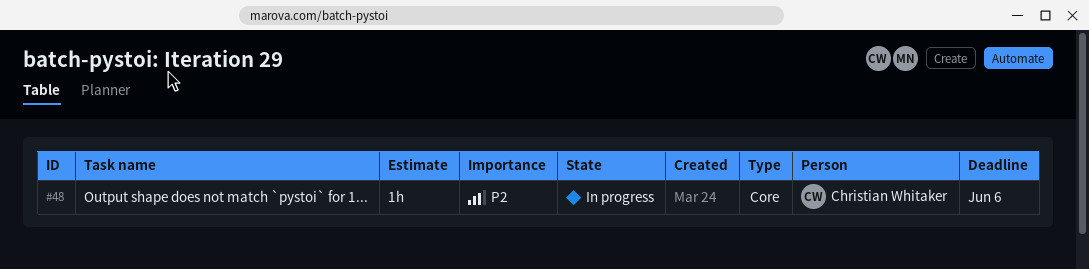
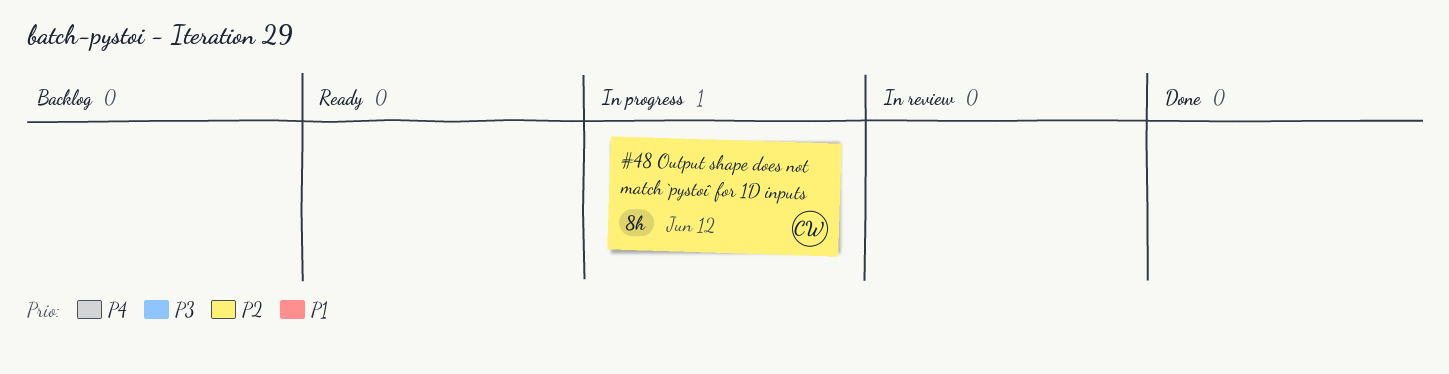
#48, estimate: 1h -> 8h
#48, due: Jun 6 -> Jun 12

